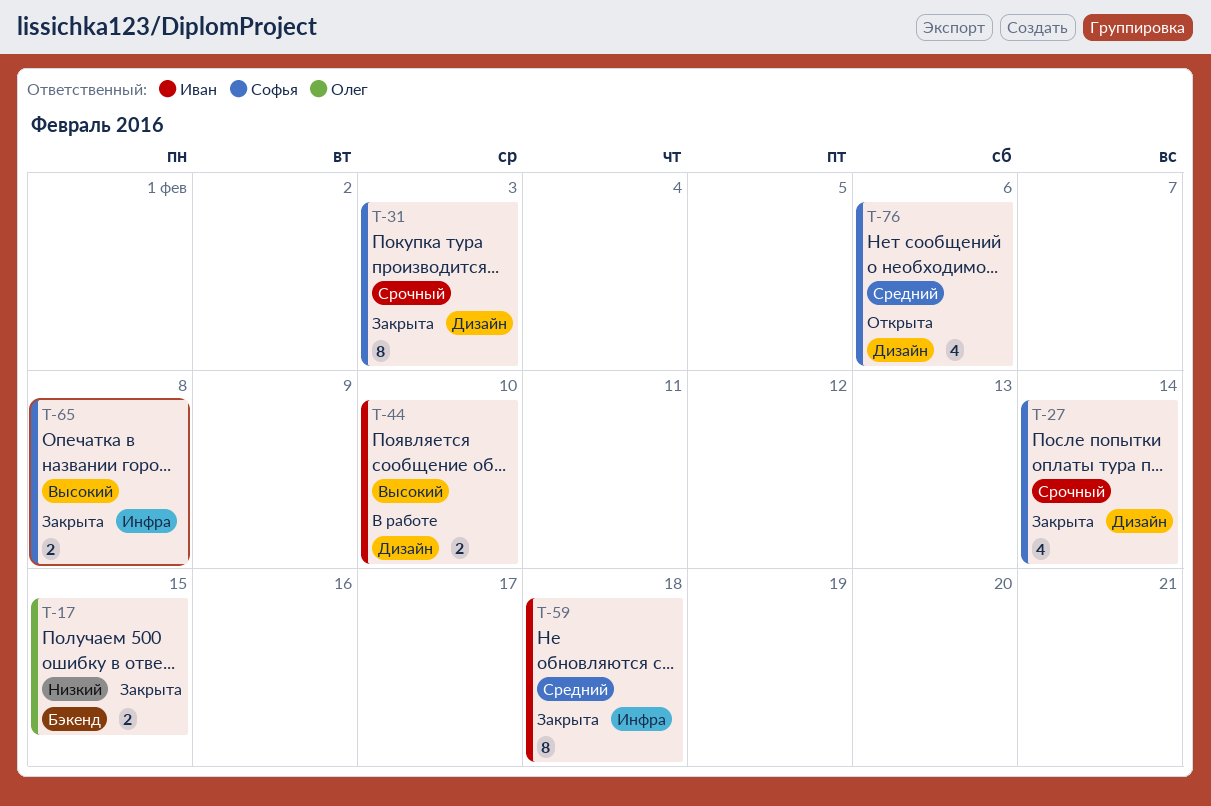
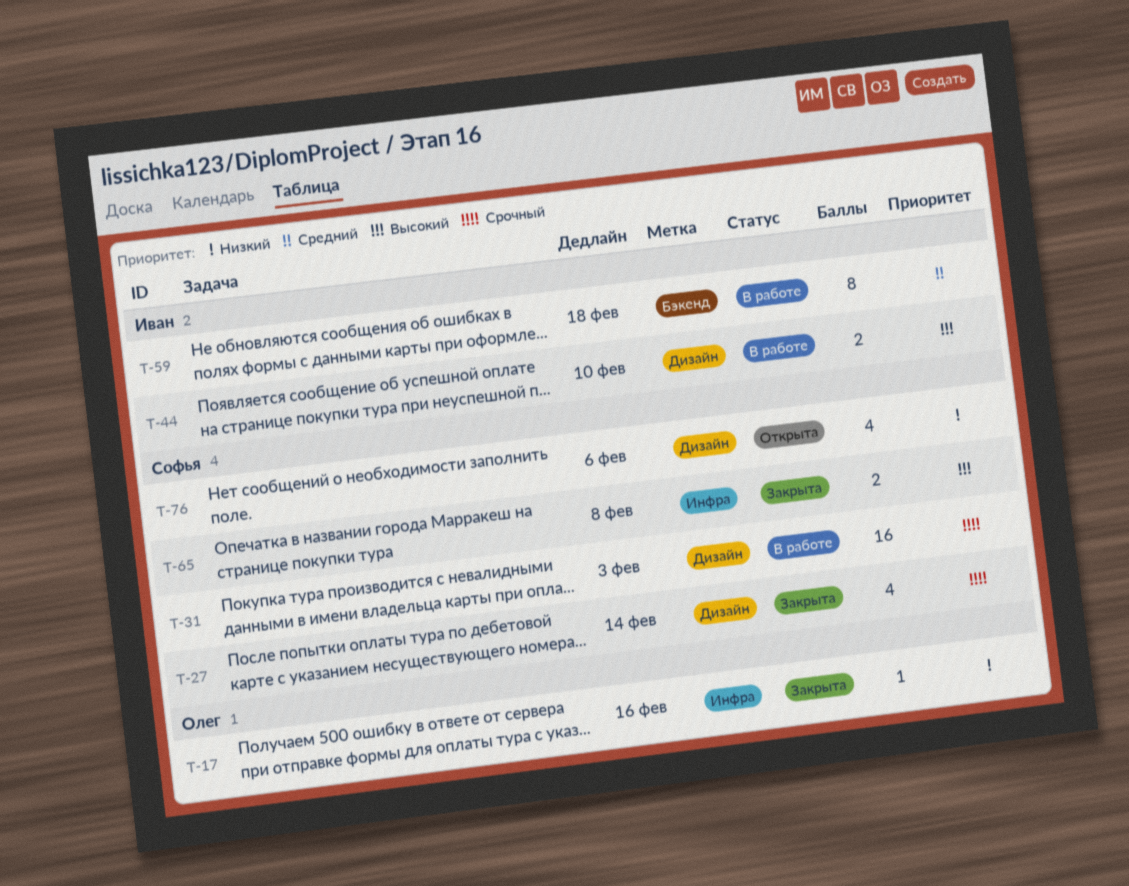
T-17, label: Бэкенд -> Инфра
T-17, estimate: 2 -> 1
T-17, due: Feb 15 -> Feb 16
T-31, status: Закрыта -> В работе
T-31, estimate: 8 -> 16
T-59, status: Закрыта -> В работе
T-59, label: Инфра -> Бэкенд
T-76, priority: Средний -> Низкий

